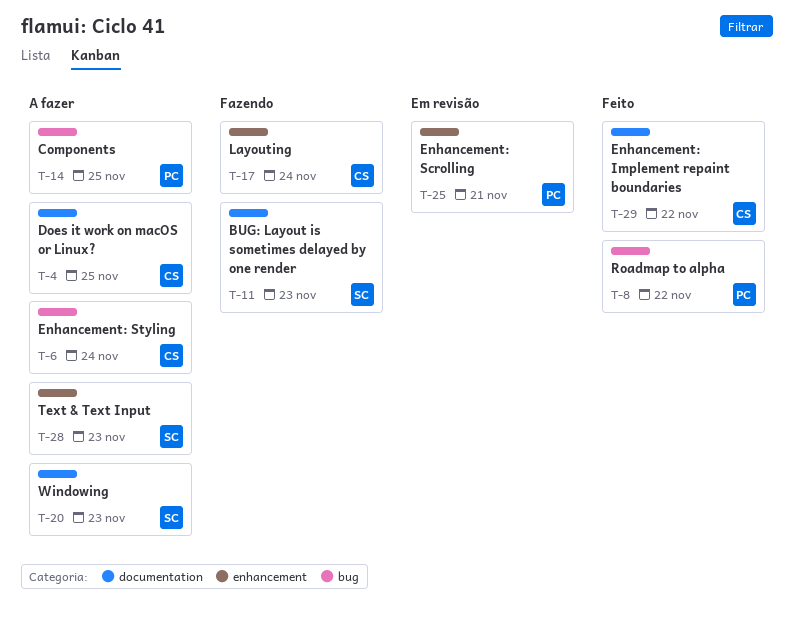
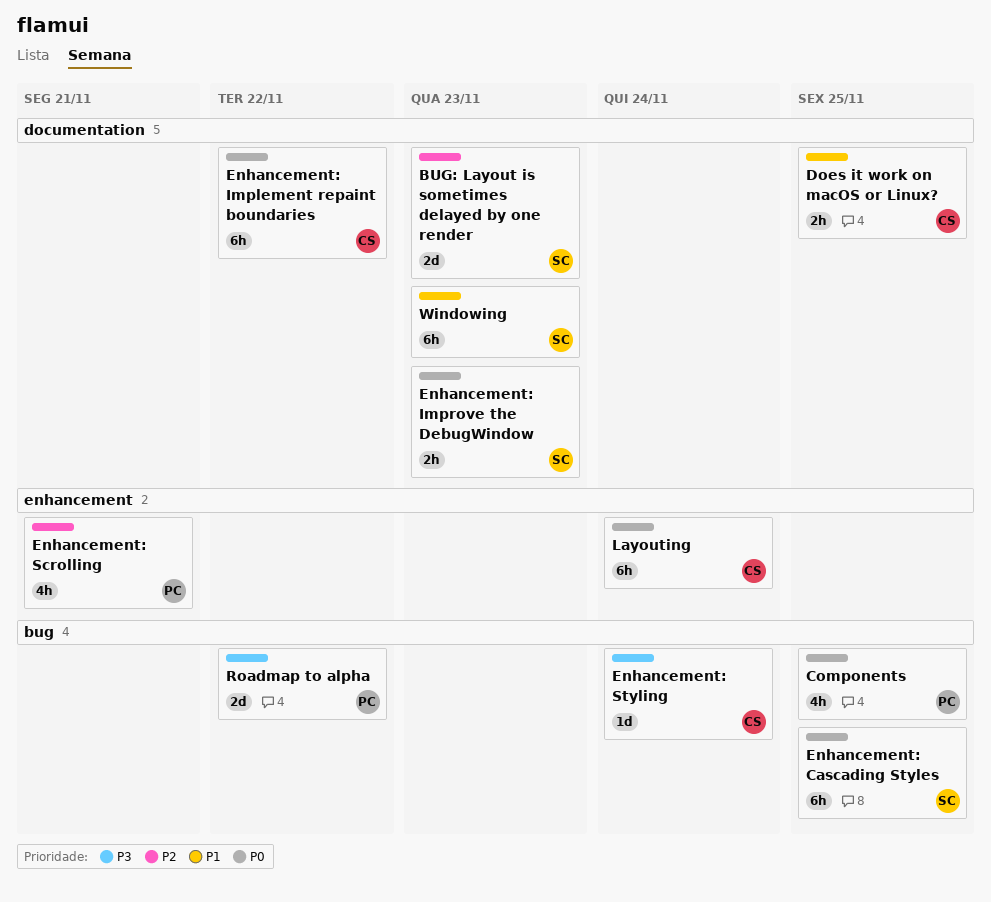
Enhancement: Cascading Styles: none -> present
Enhancement: Improve the DebugWindow: none -> present
Text & Text Input: present -> none

